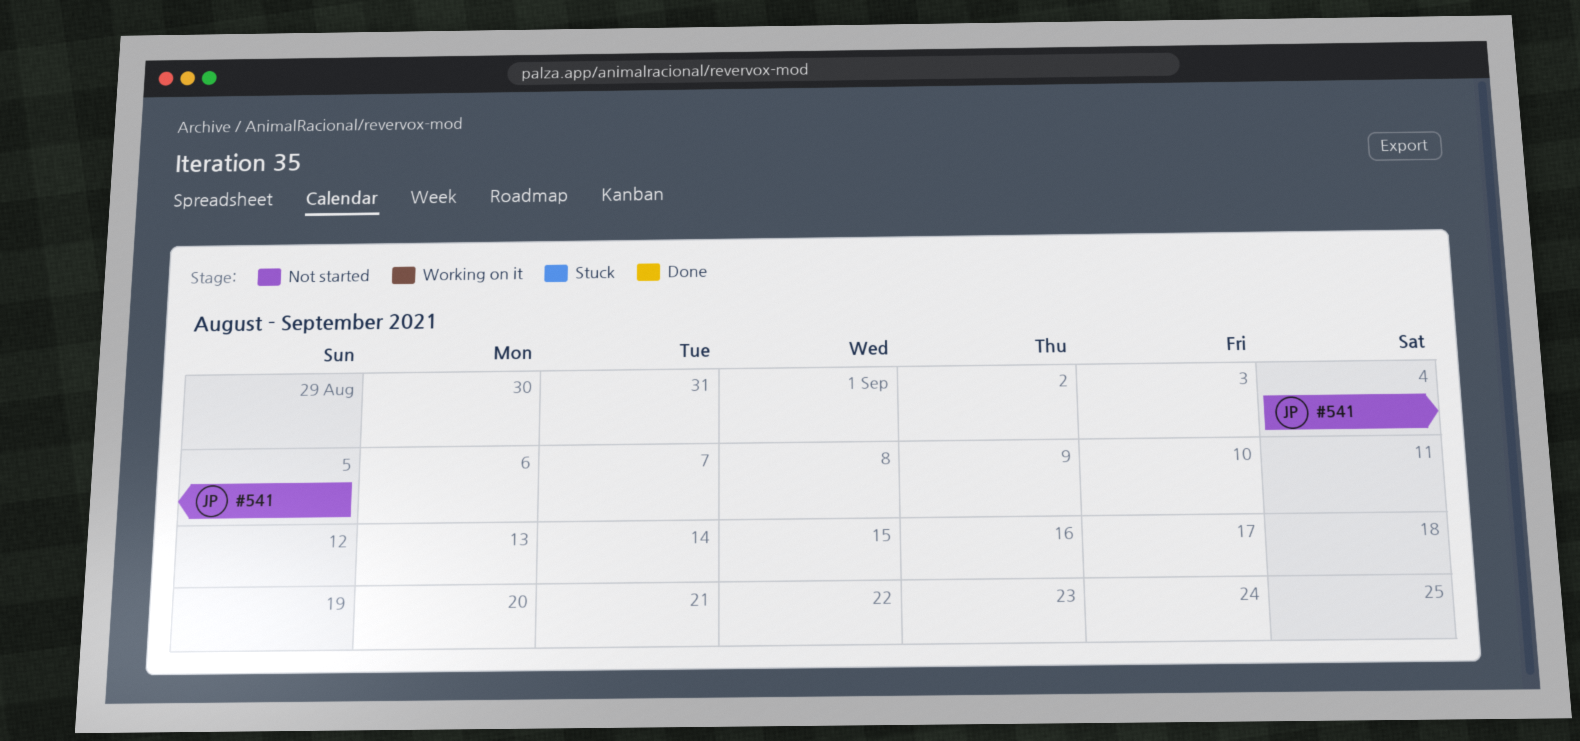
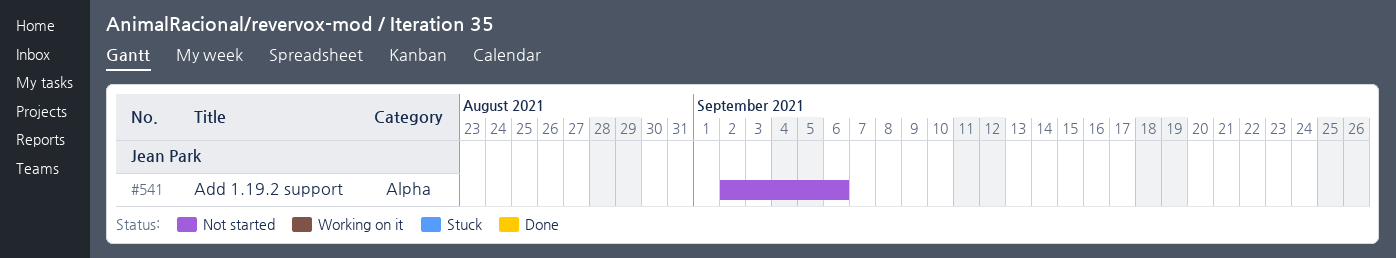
#541, start: Sep 4 -> Sep 2
#541, due: Sep 5 -> Sep 6

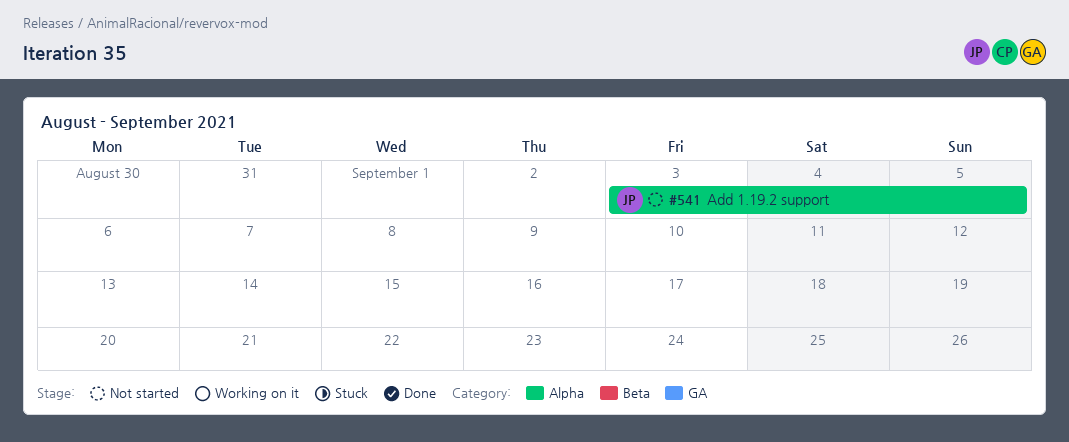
#541, start: Sep 2 -> Sep 3
#541, due: Sep 6 -> Sep 5

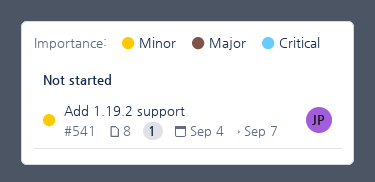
#541, start: Sep 3 -> Sep 4
#541, due: Sep 5 -> Sep 7

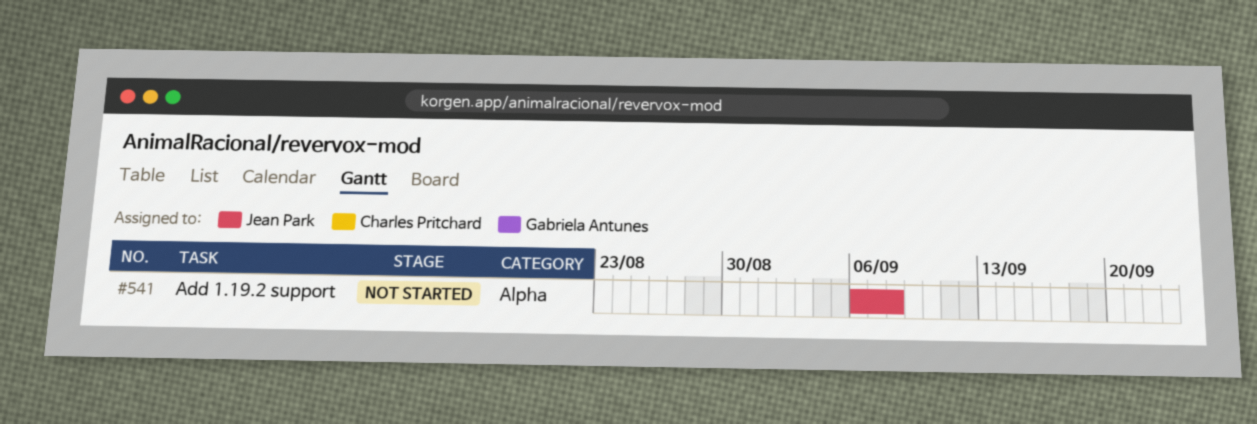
#541, start: Sep 4 -> Sep 6
#541, due: Sep 7 -> Sep 8

